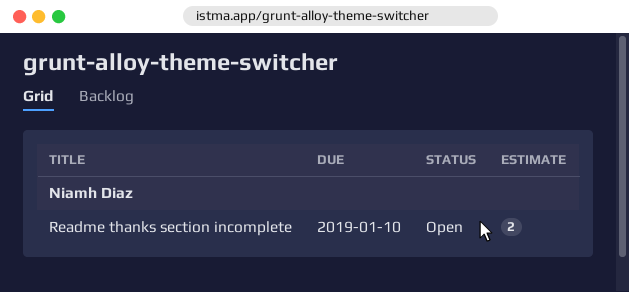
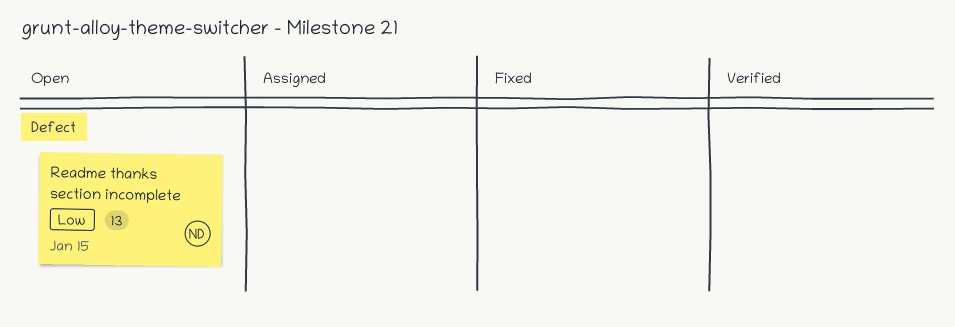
Readme thanks section incomplete, estimate: 2 -> 13
Readme thanks section incomplete, due: Jan 10 -> Jan 15

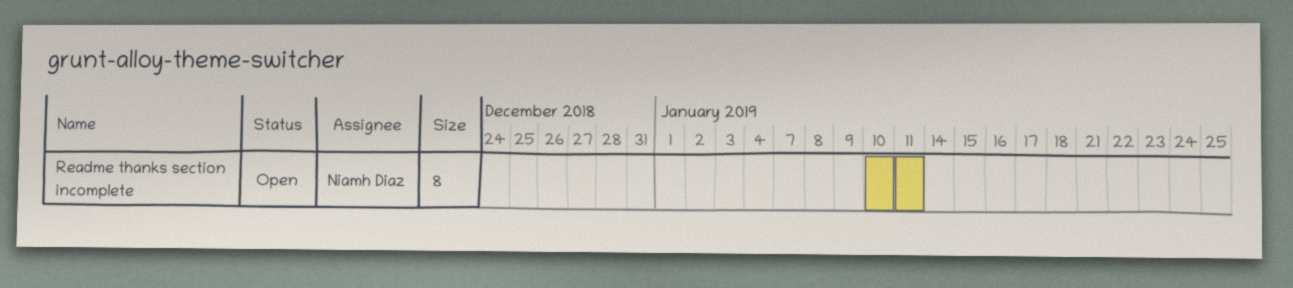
Readme thanks section incomplete, estimate: 13 -> 8
Readme thanks section incomplete, due: Jan 15 -> Jan 11

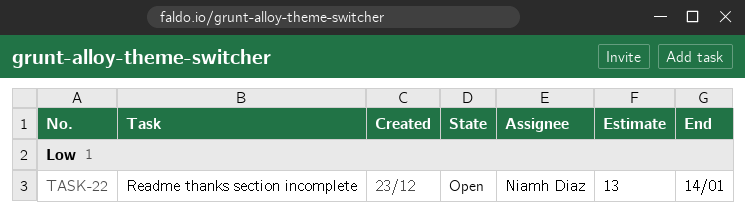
Readme thanks section incomplete, estimate: 8 -> 13
Readme thanks section incomplete, due: Jan 11 -> Jan 14

